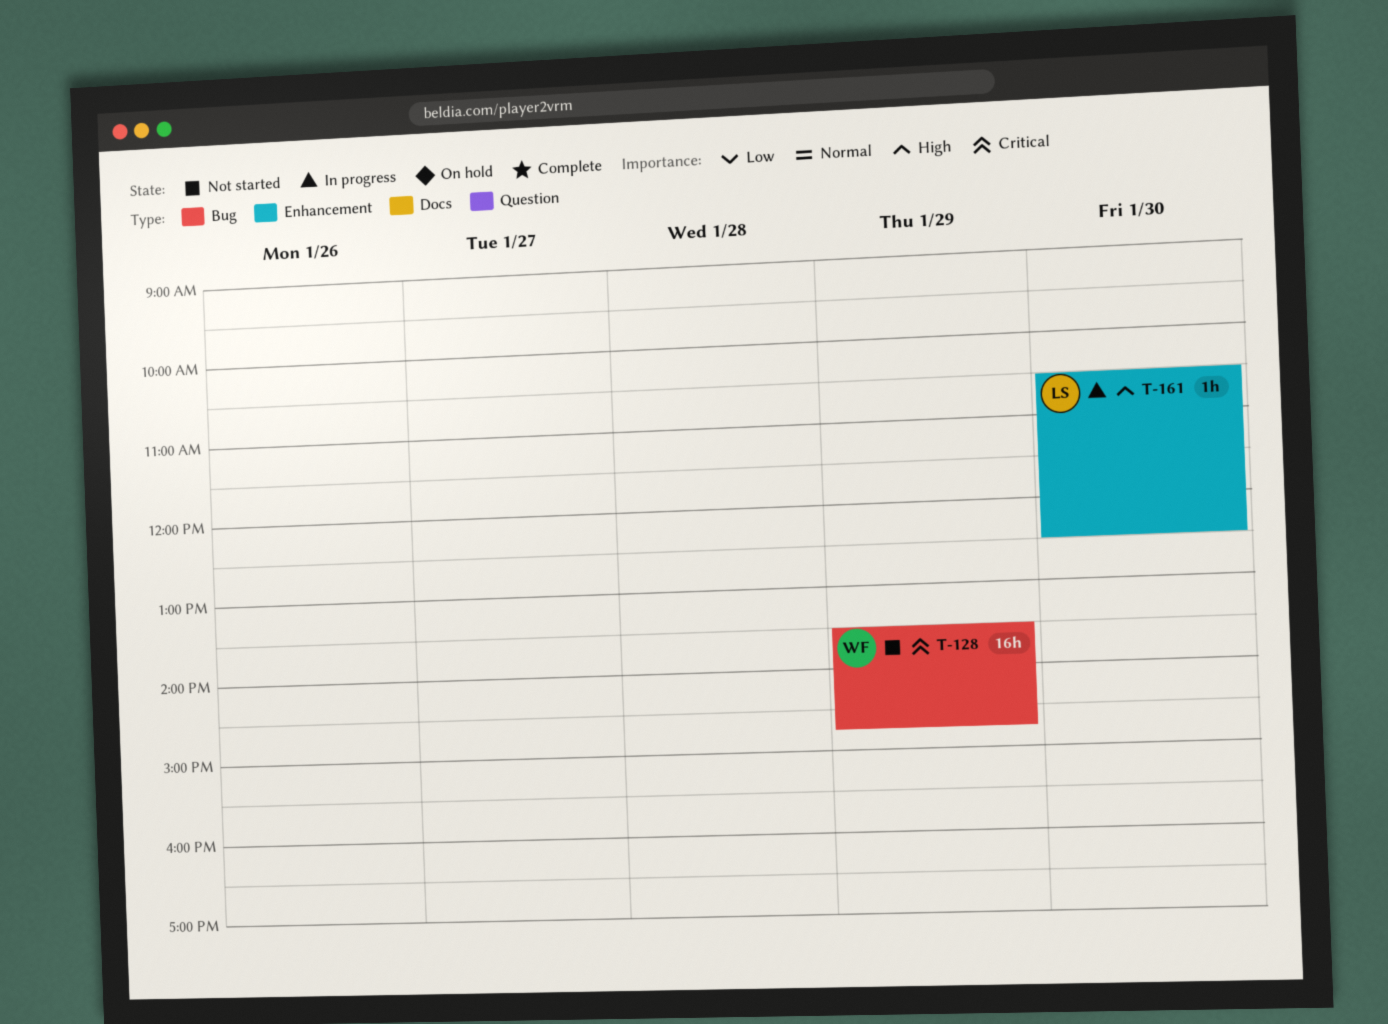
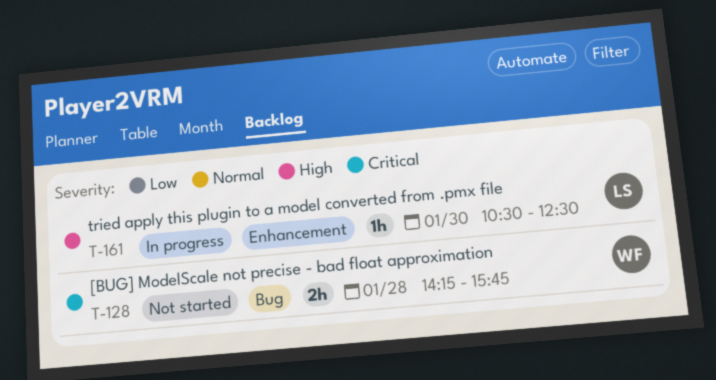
T-128, estimate: 16h -> 2h
T-128, day: Jan 29 -> Jan 28
T-128, begins: 13:30 -> 14:15
T-128, ends: 14:45 -> 15:45

